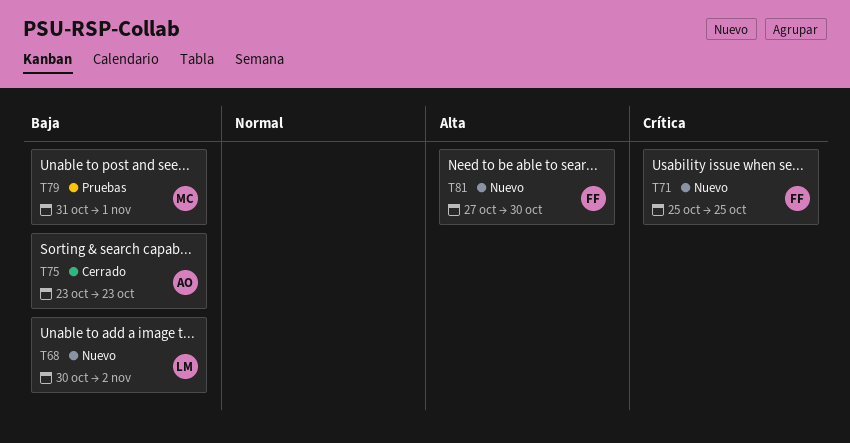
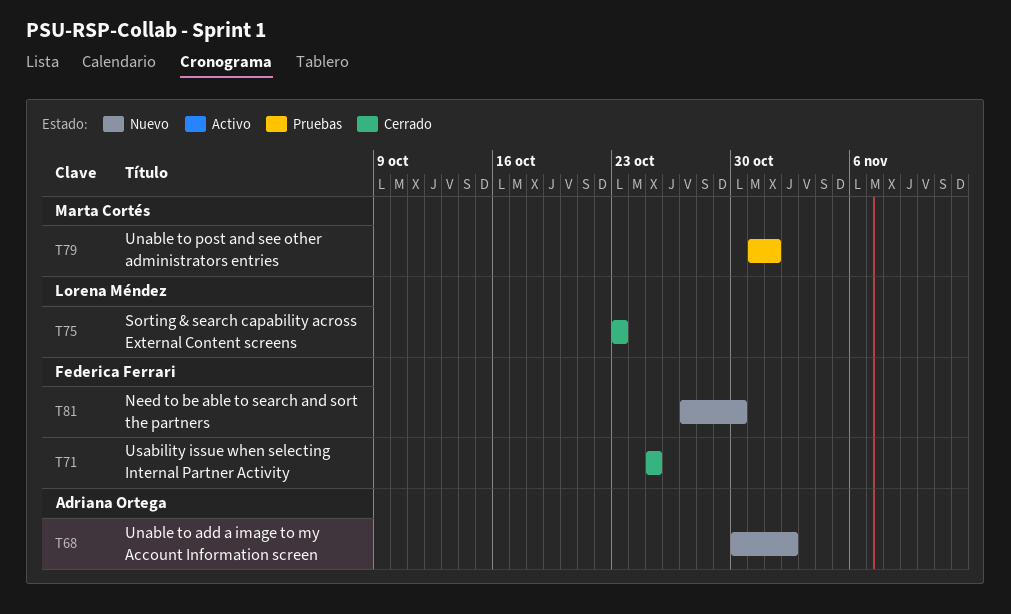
T68, owner: Lorena Méndez -> Adriana Ortega
T71, status: Nuevo -> Cerrado
T75, owner: Adriana Ortega -> Lorena Méndez

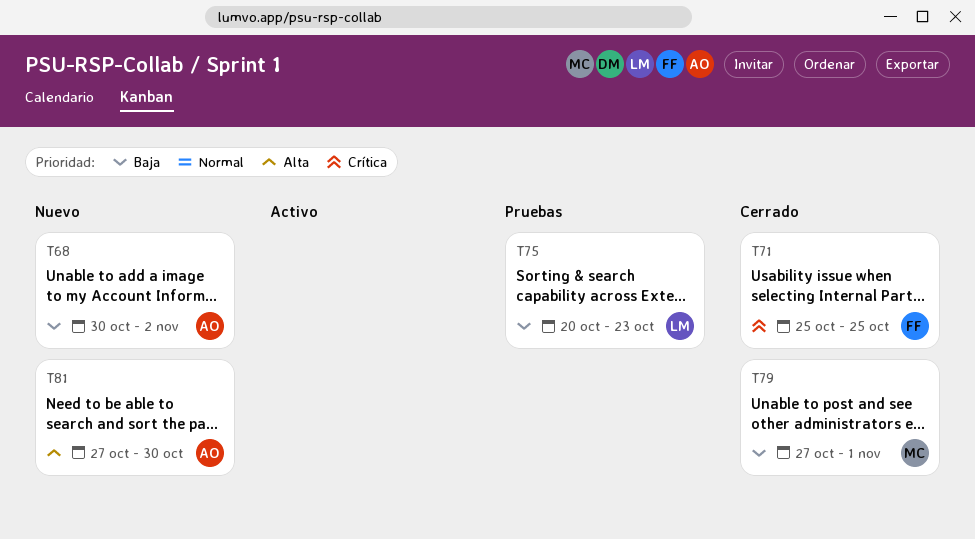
T75, status: Cerrado -> Pruebas
T75, start: Oct 23 -> Oct 20
T79, status: Pruebas -> Cerrado
T79, start: Oct 31 -> Oct 27
T81, owner: Federica Ferrari -> Adriana Ortega

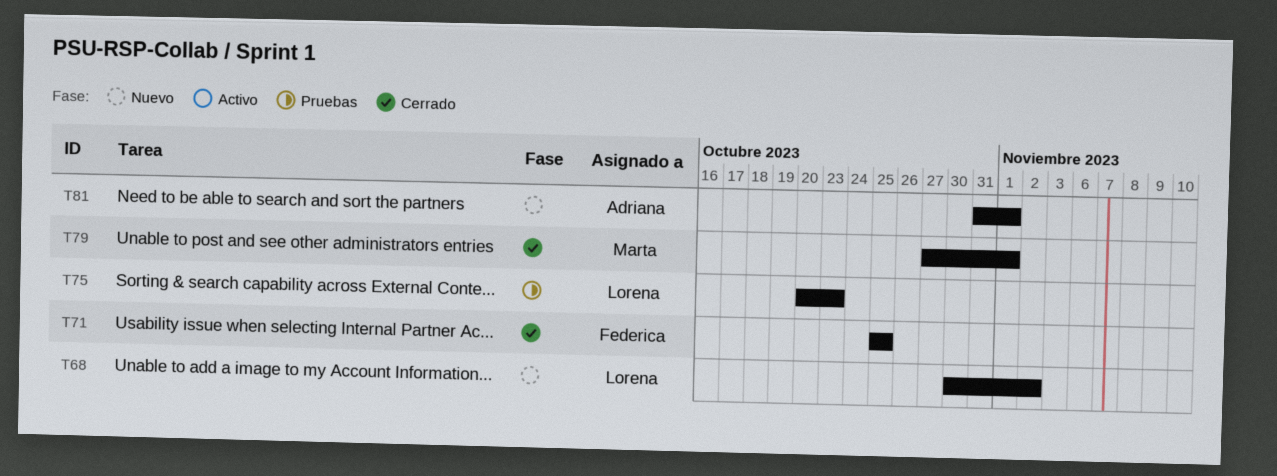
T68, owner: Adriana -> Lorena
T81, start: Oct 27 -> Oct 31
T81, due: Oct 30 -> Nov 1

